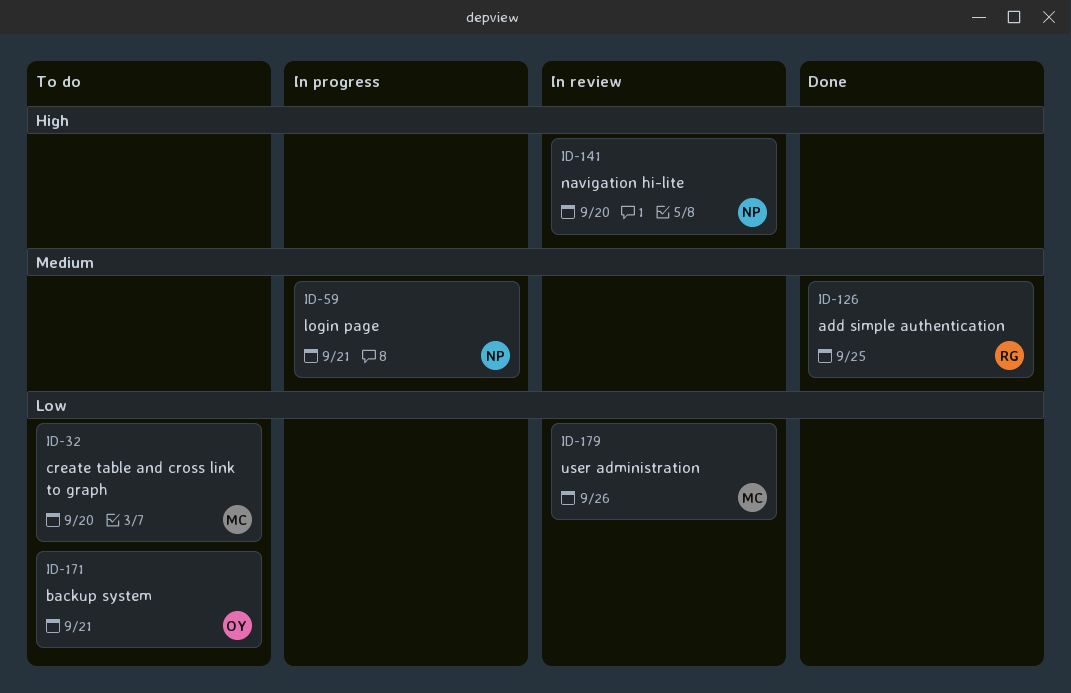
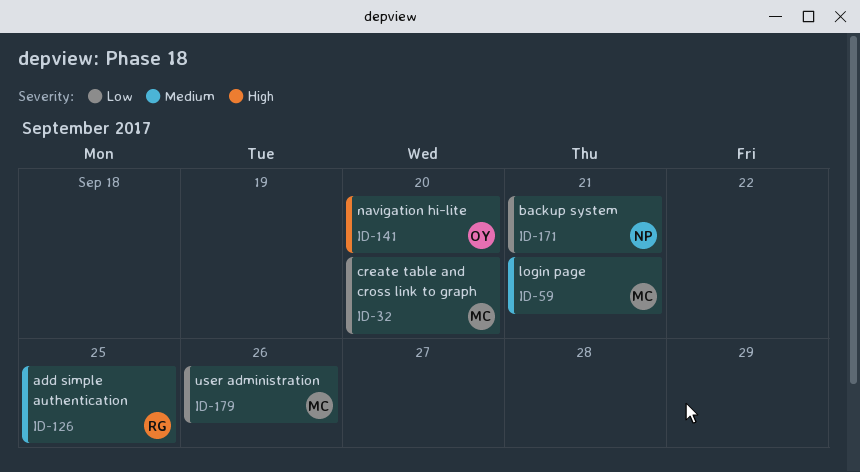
ID-59, owner: NP -> MC
ID-141, owner: NP -> OY
ID-171, owner: OY -> NP

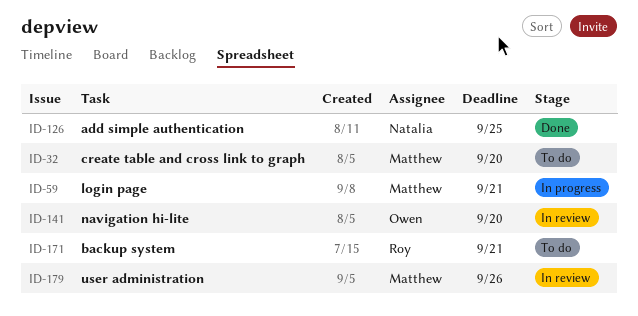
ID-126, owner: Roy -> Natalia
ID-171, owner: Natalia -> Roy

